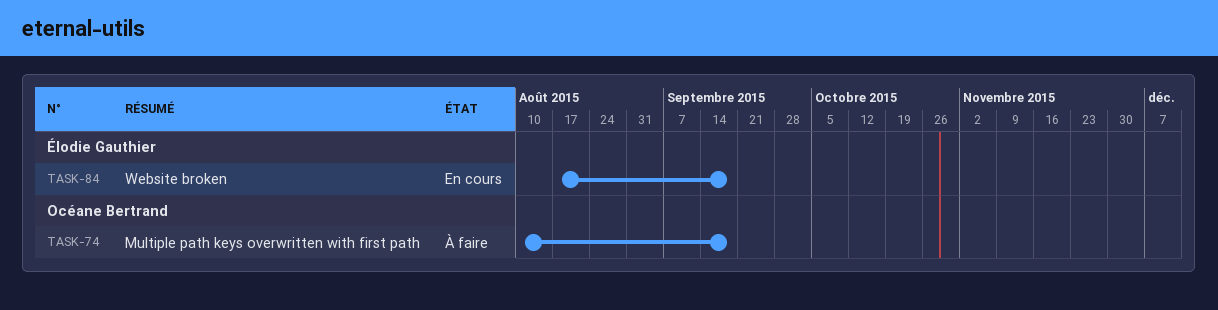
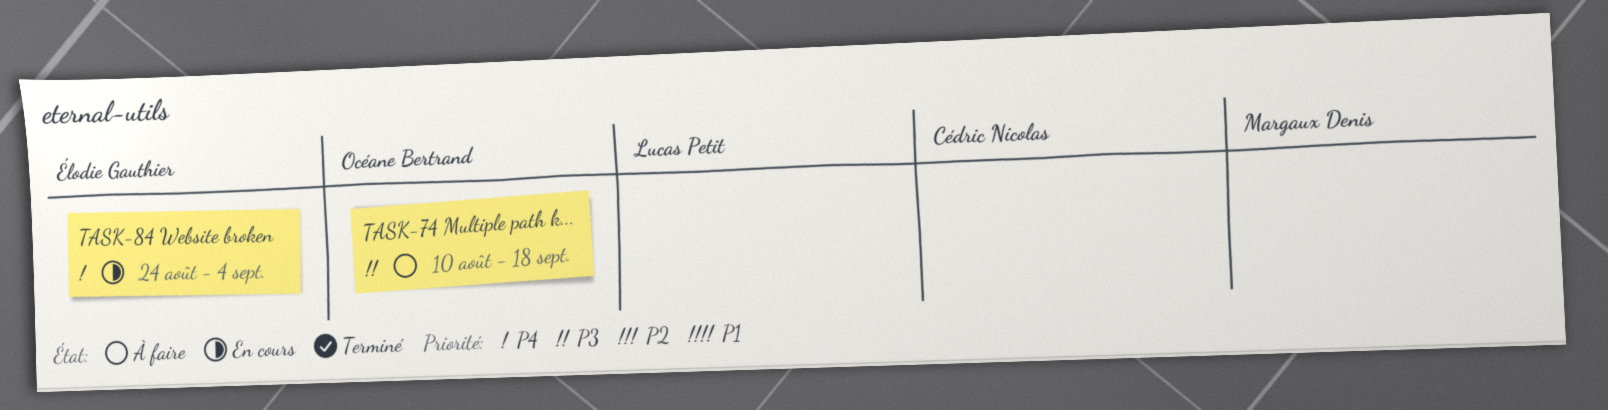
TASK-84, start: Aug 17 -> Aug 24
TASK-84, due: Sep 18 -> Sep 4

